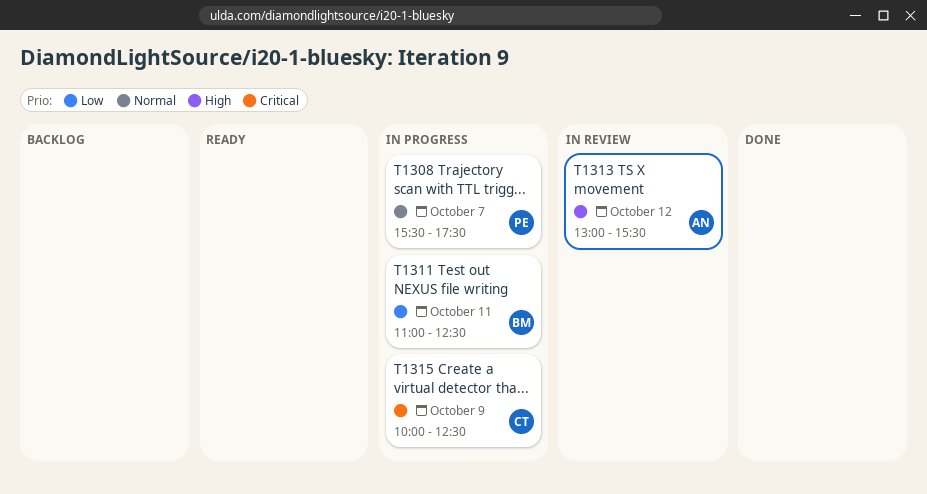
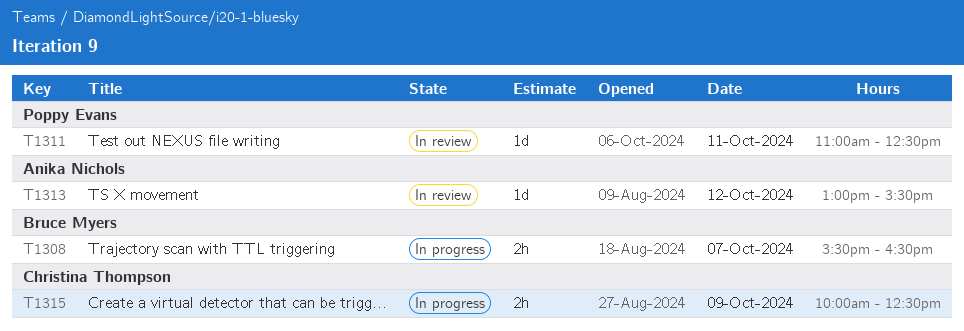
T1308, owner: Poppy Evans -> Bruce Myers
T1308, ends: 17:30 -> 16:30
T1311, status: In progress -> In review
T1311, owner: Bruce Myers -> Poppy Evans

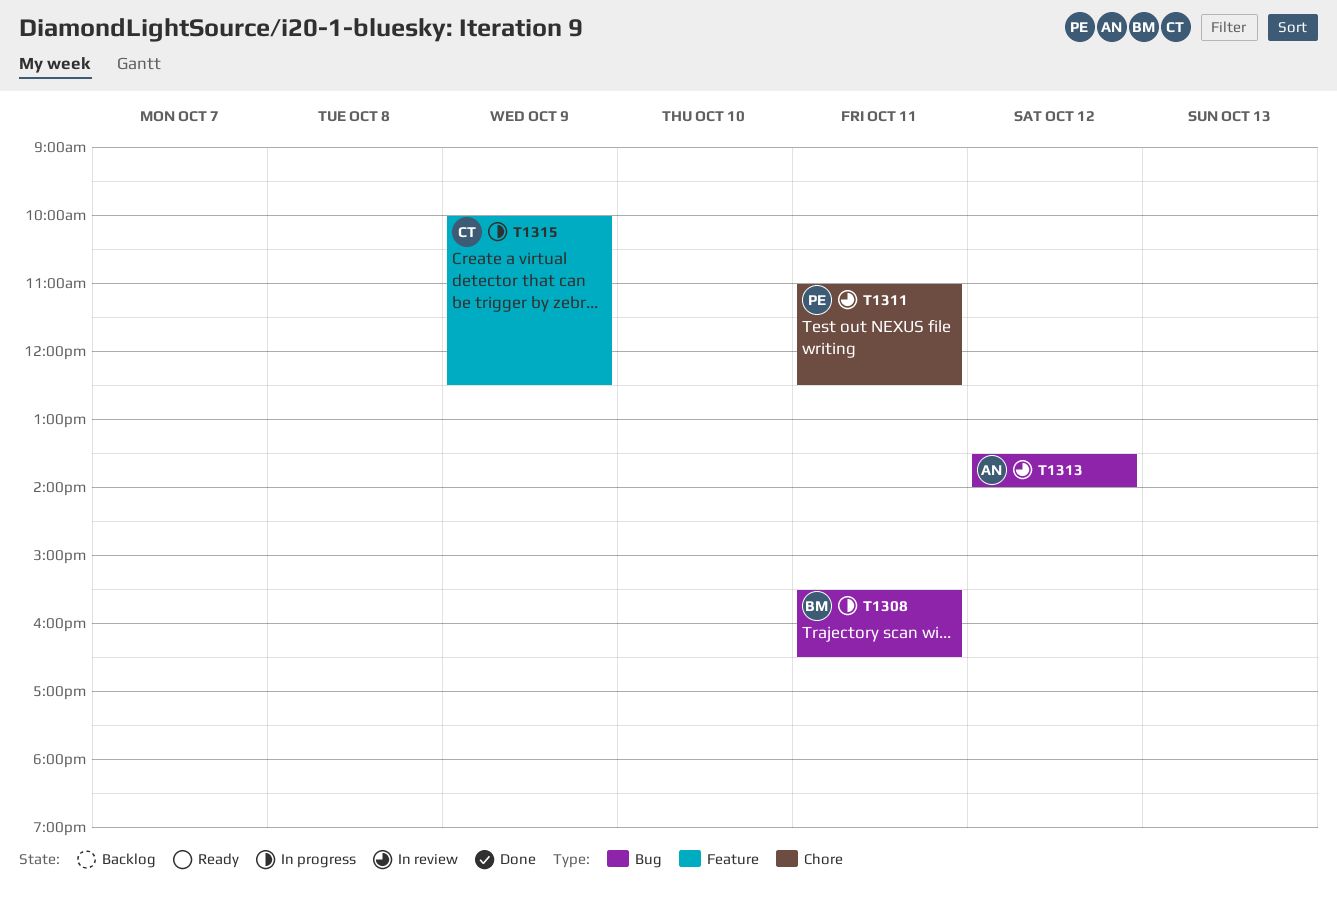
T1308, day: Oct 7 -> Oct 11
T1313, begins: 13:00 -> 13:30
T1313, ends: 15:30 -> 14:00

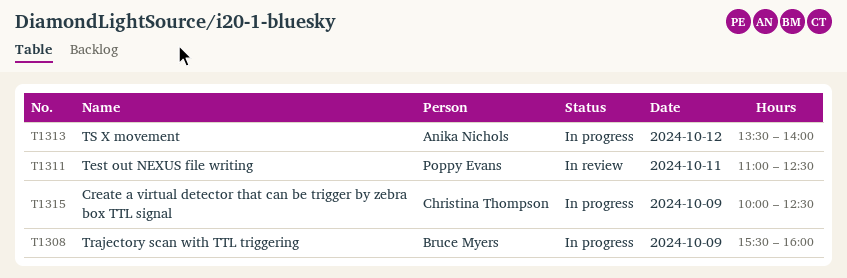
T1308, day: Oct 11 -> Oct 9
T1308, ends: 16:30 -> 16:00
T1313, status: In review -> In progress

